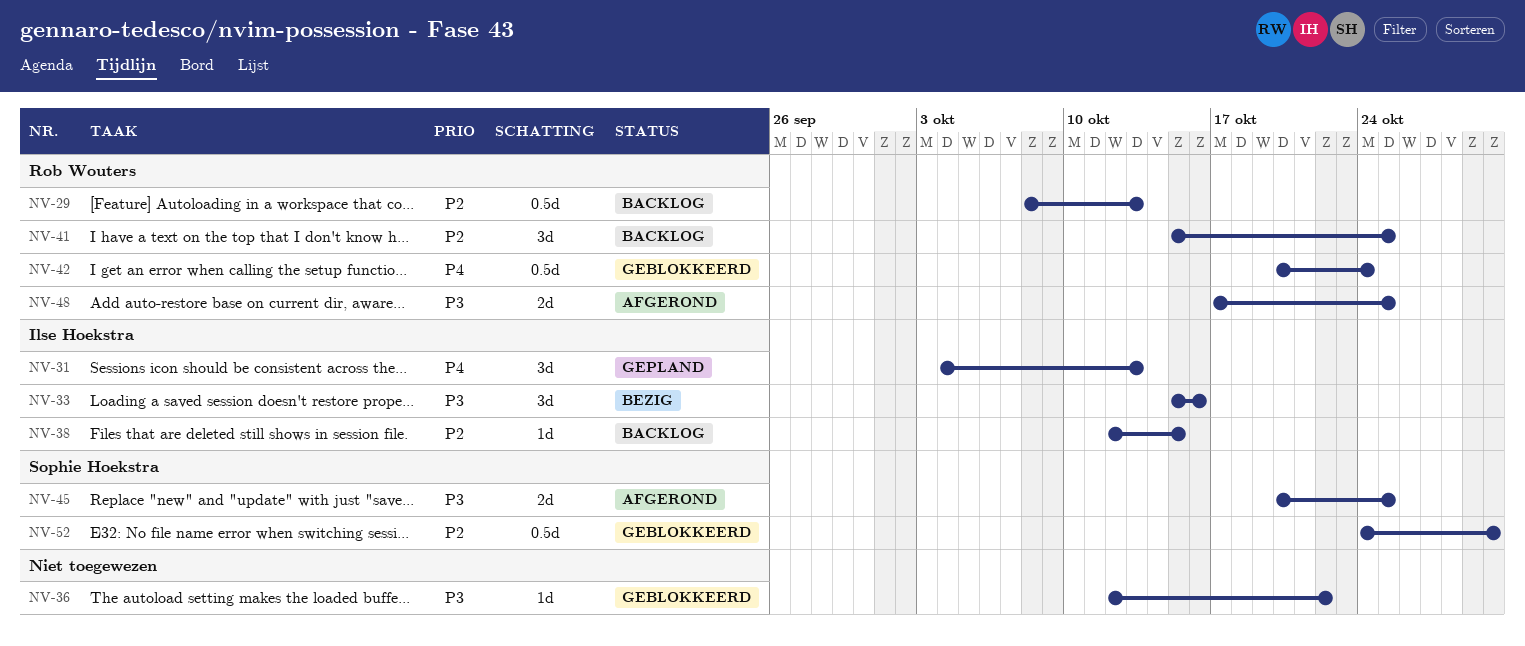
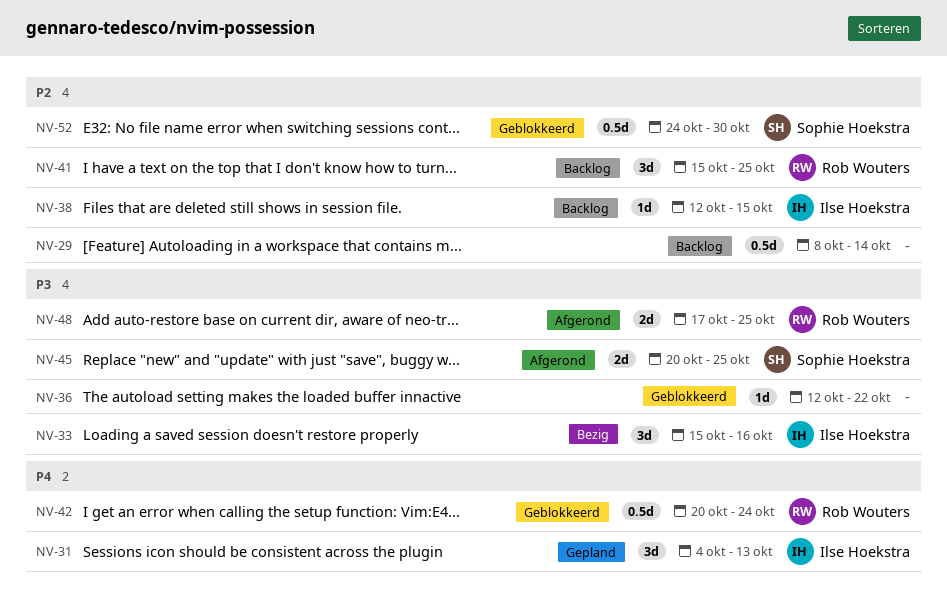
NV-29, owner: Rob Wouters -> none
NV-29, due: Oct 13 -> Oct 14

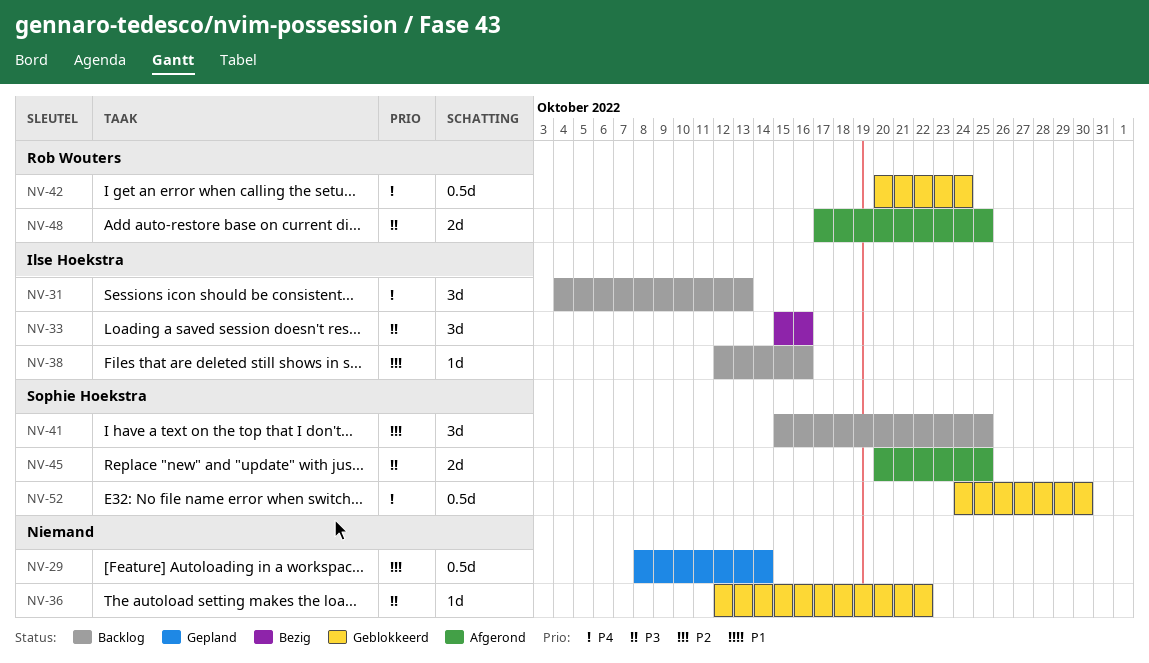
NV-29, status: Backlog -> Gepland
NV-31, status: Gepland -> Backlog
NV-38, due: Oct 15 -> Oct 16
NV-41, owner: Rob Wouters -> Sophie Hoekstra
NV-52, priority: P2 -> P4

